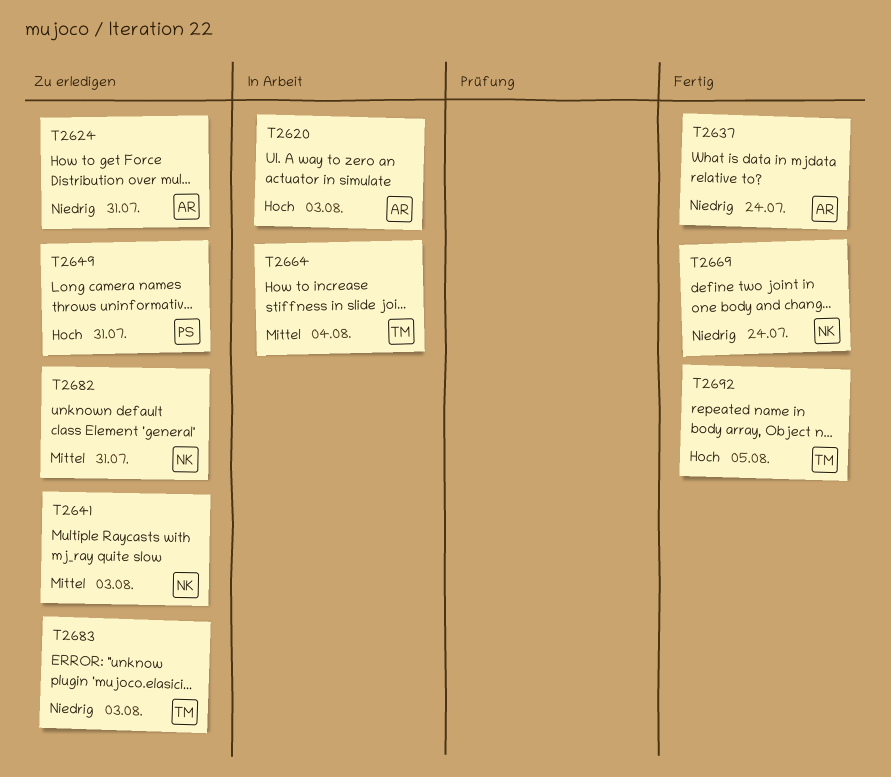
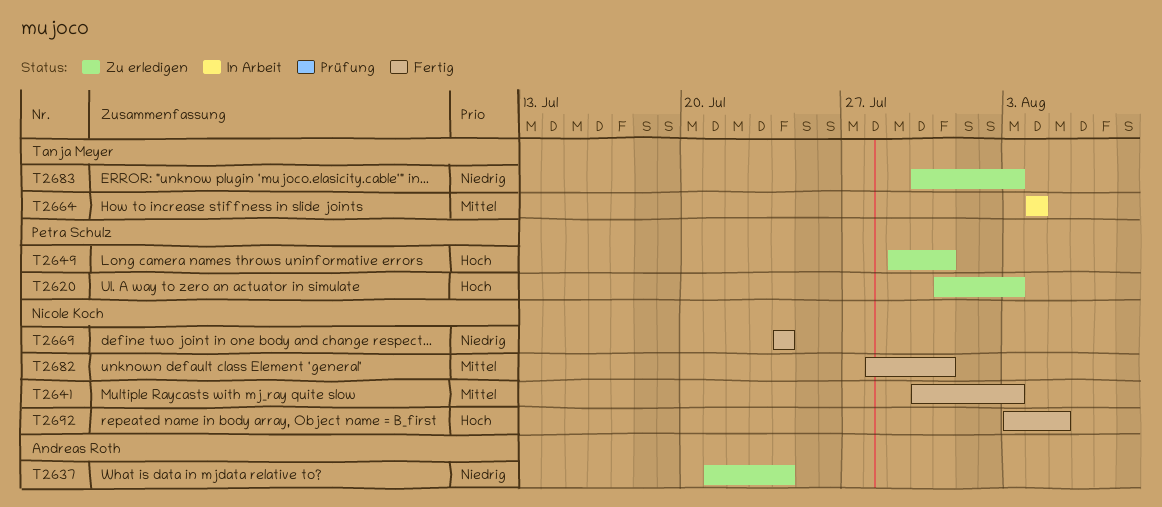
T2620, status: In Arbeit -> Zu erledigen
T2620, owner: Andreas Roth -> Petra Schulz
T2624: present -> none
T2637, status: Fertig -> Zu erledigen
T2641, status: Zu erledigen -> Fertig
T2682, status: Zu erledigen -> Fertig
T2692, owner: Tanja Meyer -> Nicole Koch

